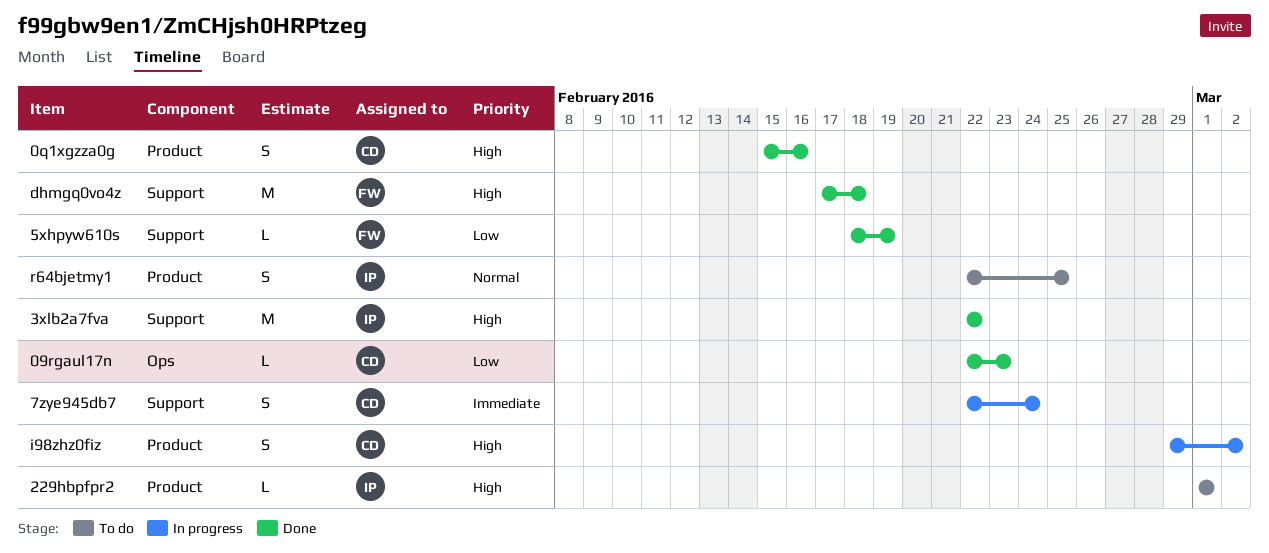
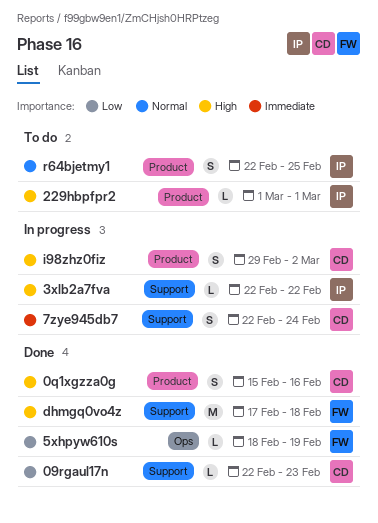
09rgaul17n, label: Ops -> Support
3xlb2a7fva, status: Done -> In progress
3xlb2a7fva, estimate: M -> L
5xhpyw610s, label: Support -> Ops

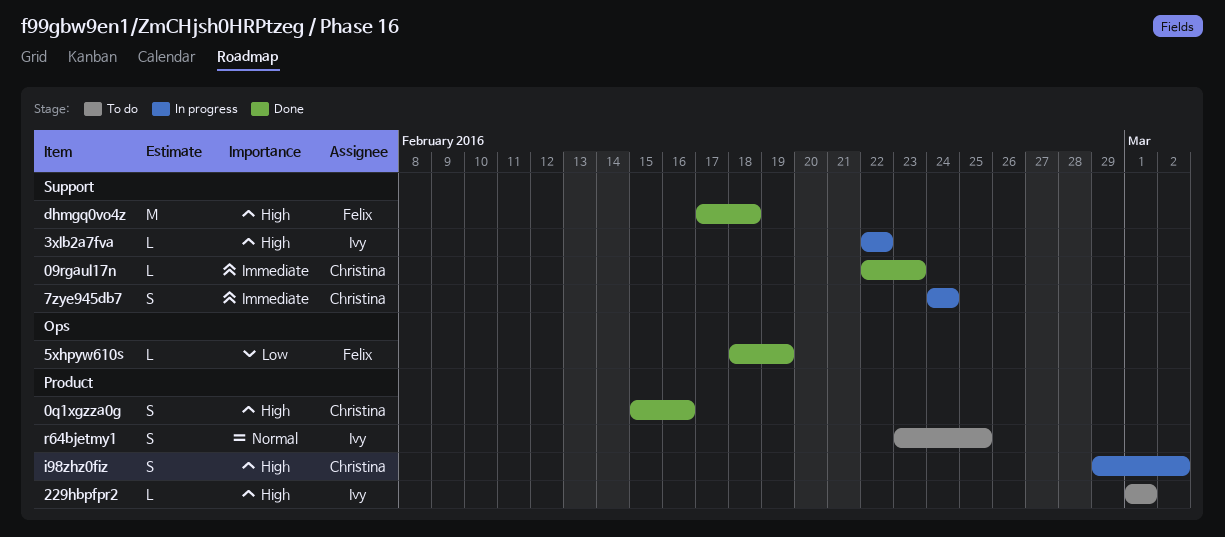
09rgaul17n, priority: Low -> Immediate
7zye945db7, start: Feb 22 -> Feb 24
r64bjetmy1, start: Feb 22 -> Feb 23

